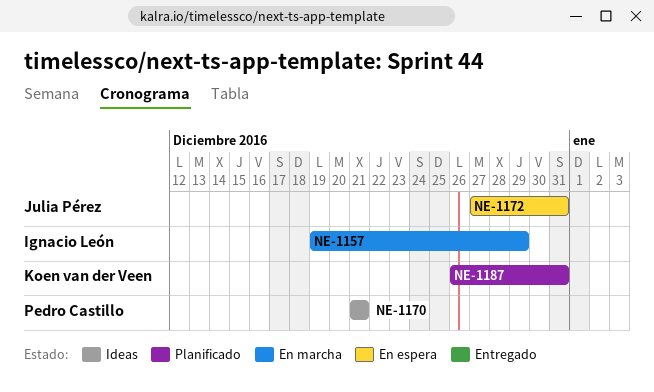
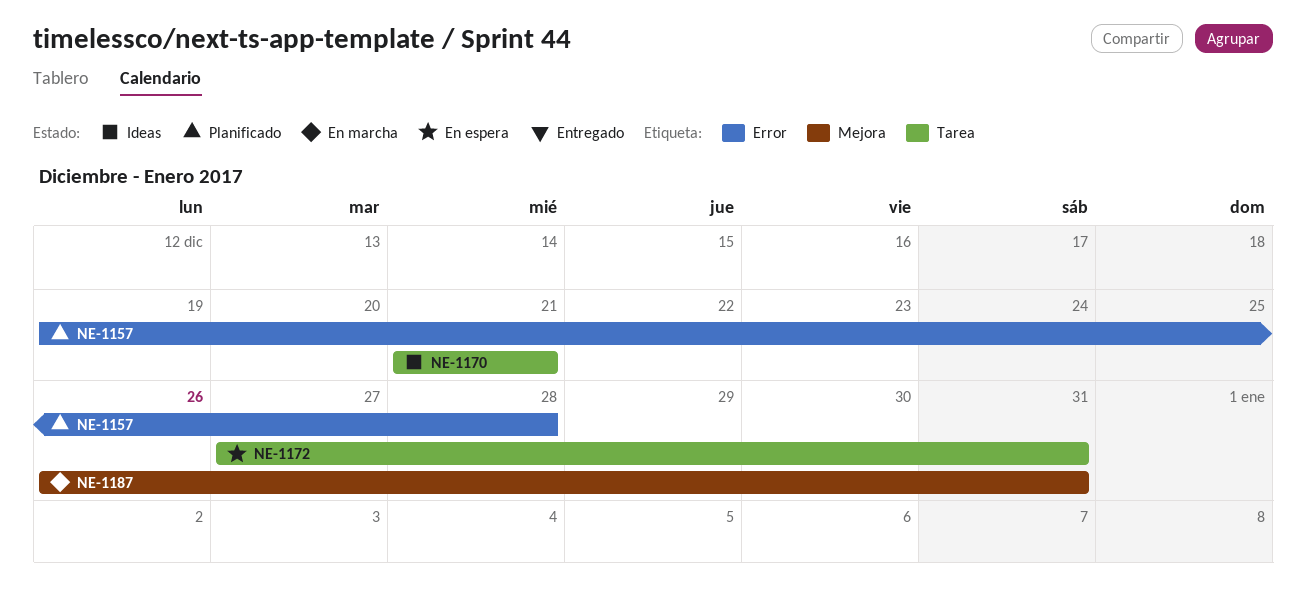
NE-1157, status: En marcha -> Planificado
NE-1157, due: Dec 29 -> Dec 28
NE-1187, status: Planificado -> En marcha

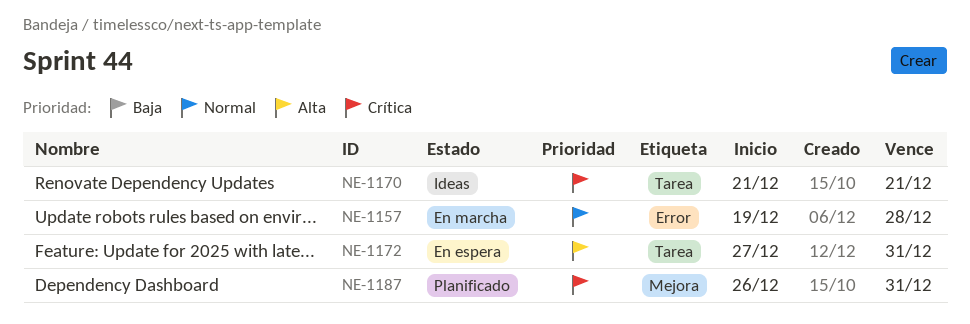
NE-1157, status: Planificado -> En marcha
NE-1187, status: En marcha -> Planificado

